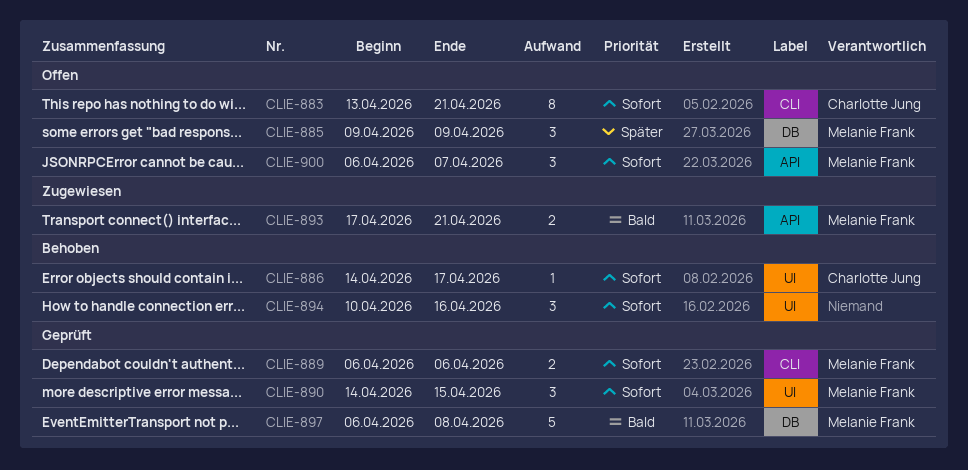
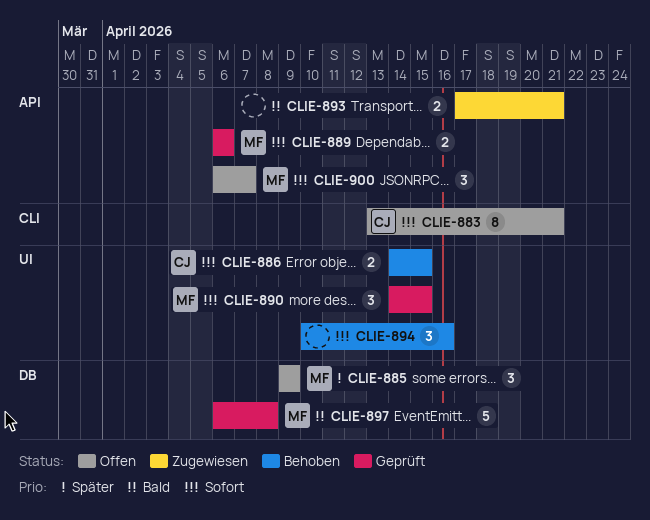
CLIE-886, estimate: 1 -> 2
CLIE-886, due: Apr 17 -> Apr 15
CLIE-889, label: CLI -> API
CLIE-893, owner: Melanie Frank -> none

